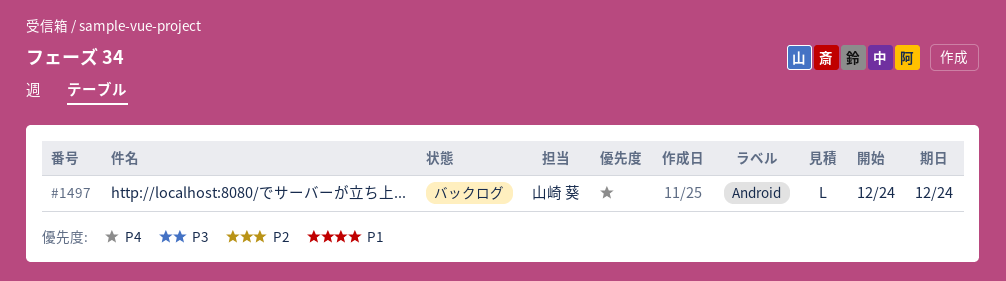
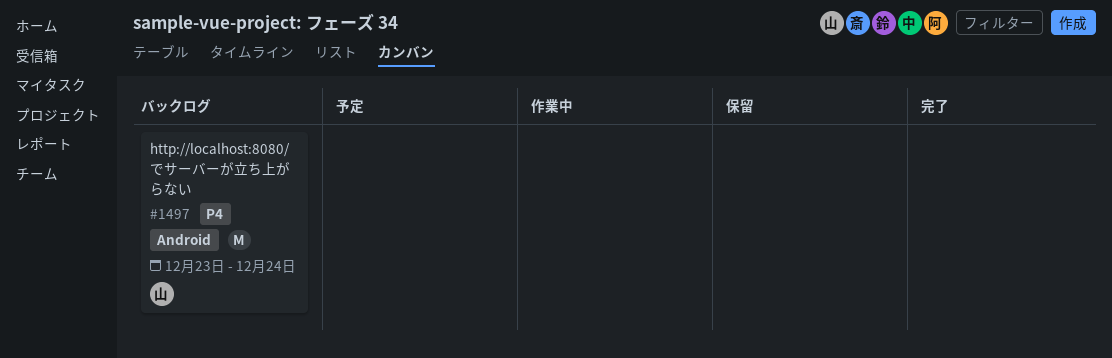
#1497, estimate: L -> M
#1497, start: Dec 24 -> Dec 23

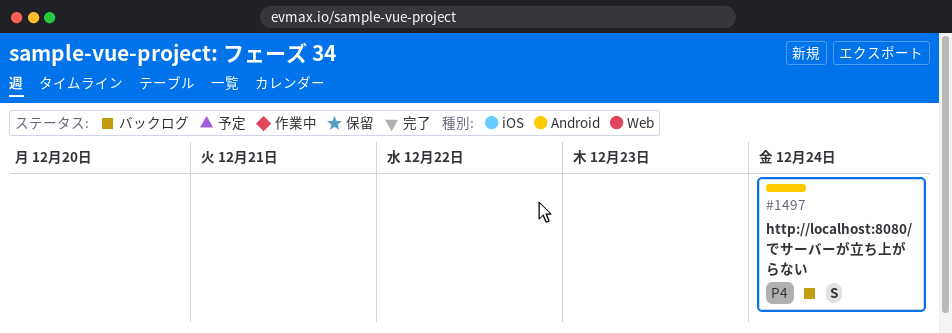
#1497, estimate: M -> S

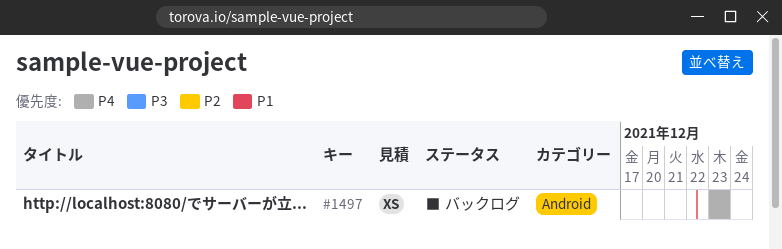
#1497, estimate: S -> XS
#1497, due: Dec 24 -> Dec 23

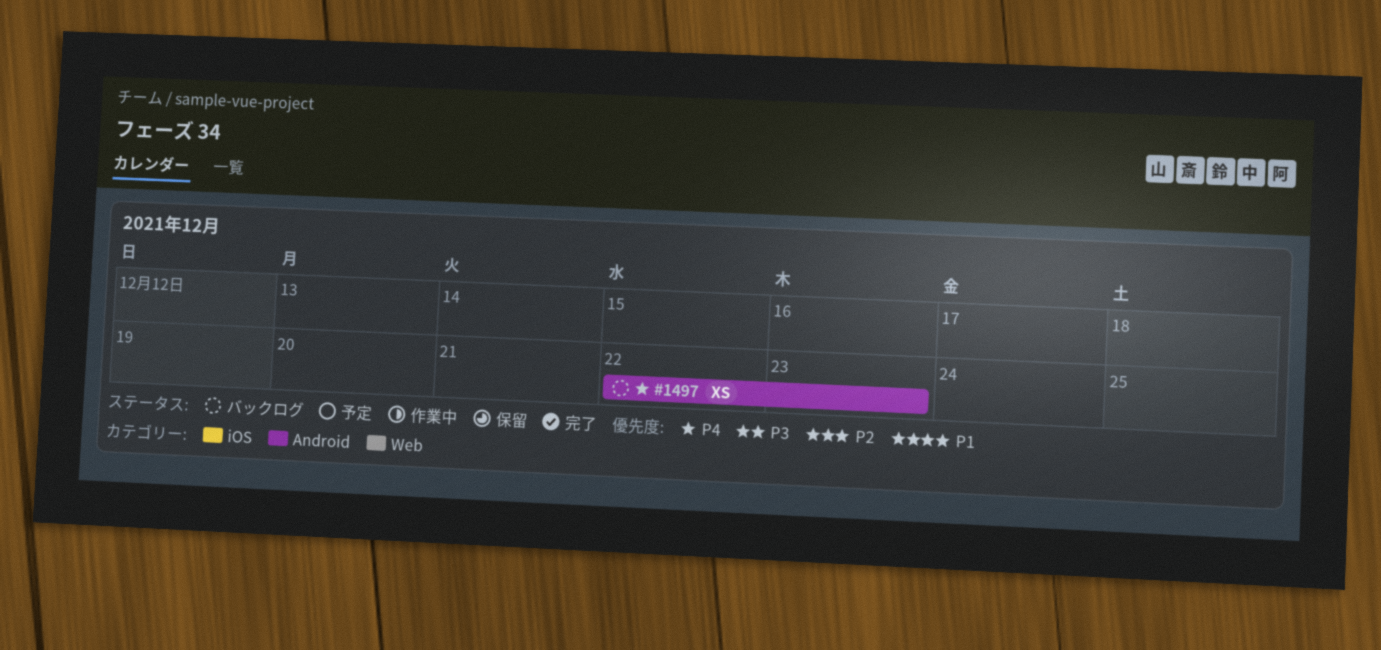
#1497, start: Dec 23 -> Dec 22

